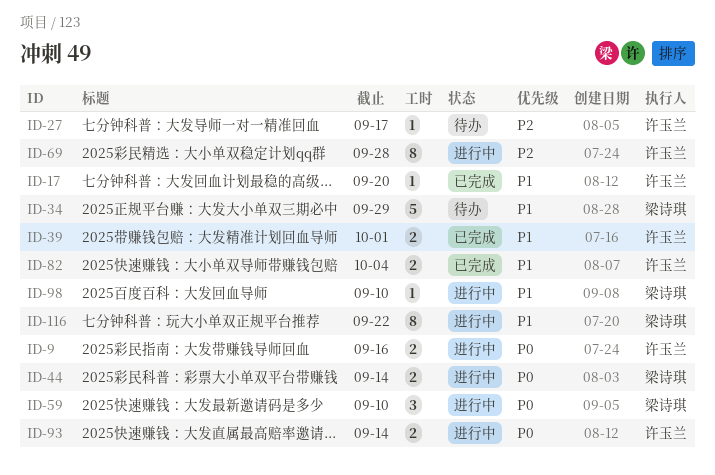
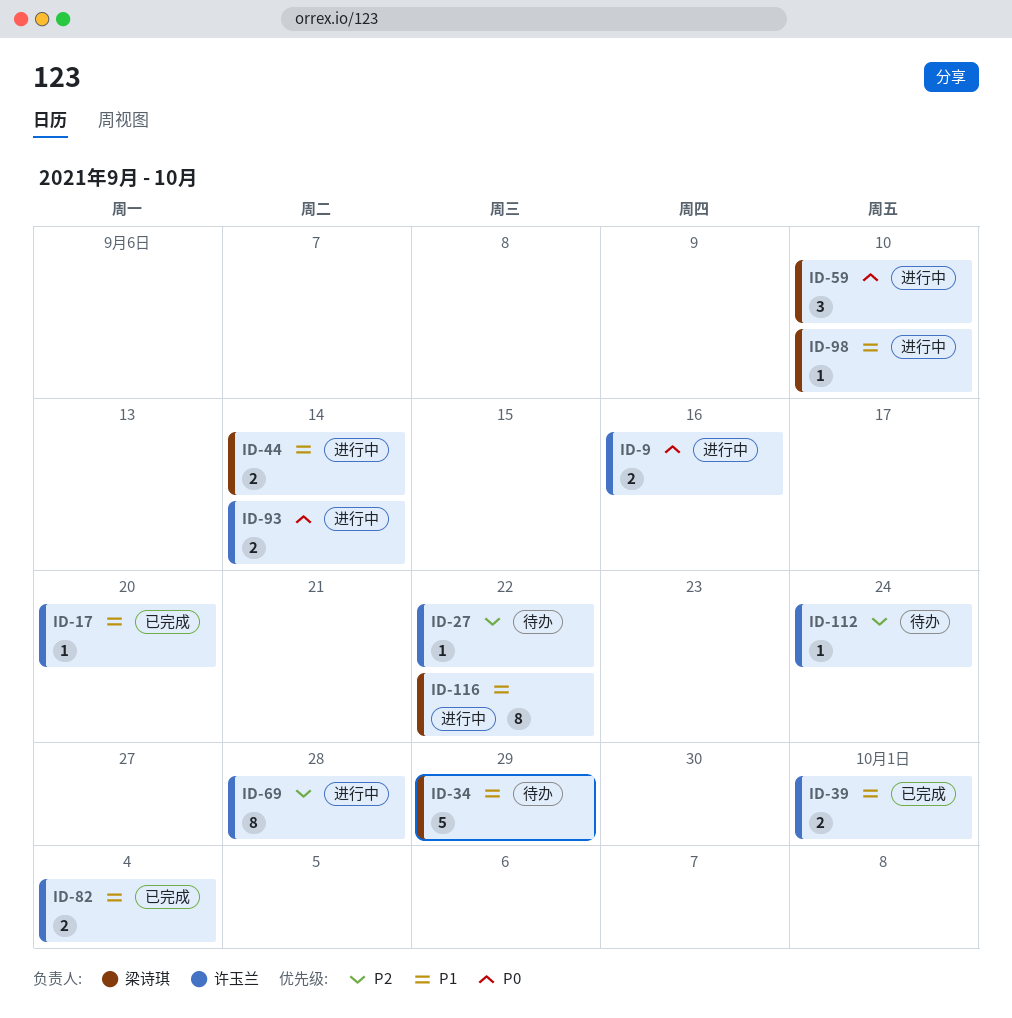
ID-27, due: Sep 17 -> Sep 22
ID-44, priority: P0 -> P1
ID-112: none -> present

